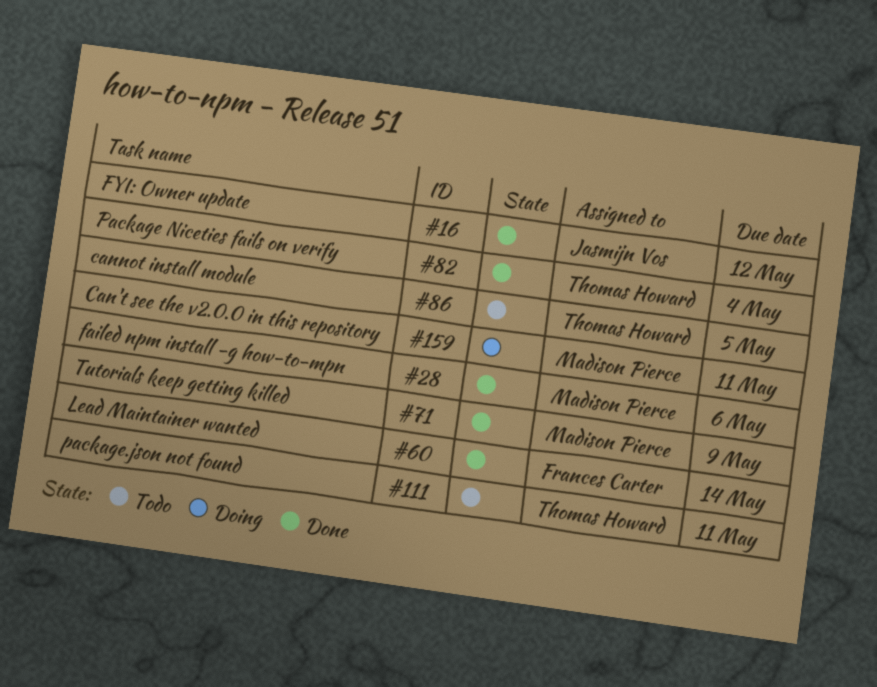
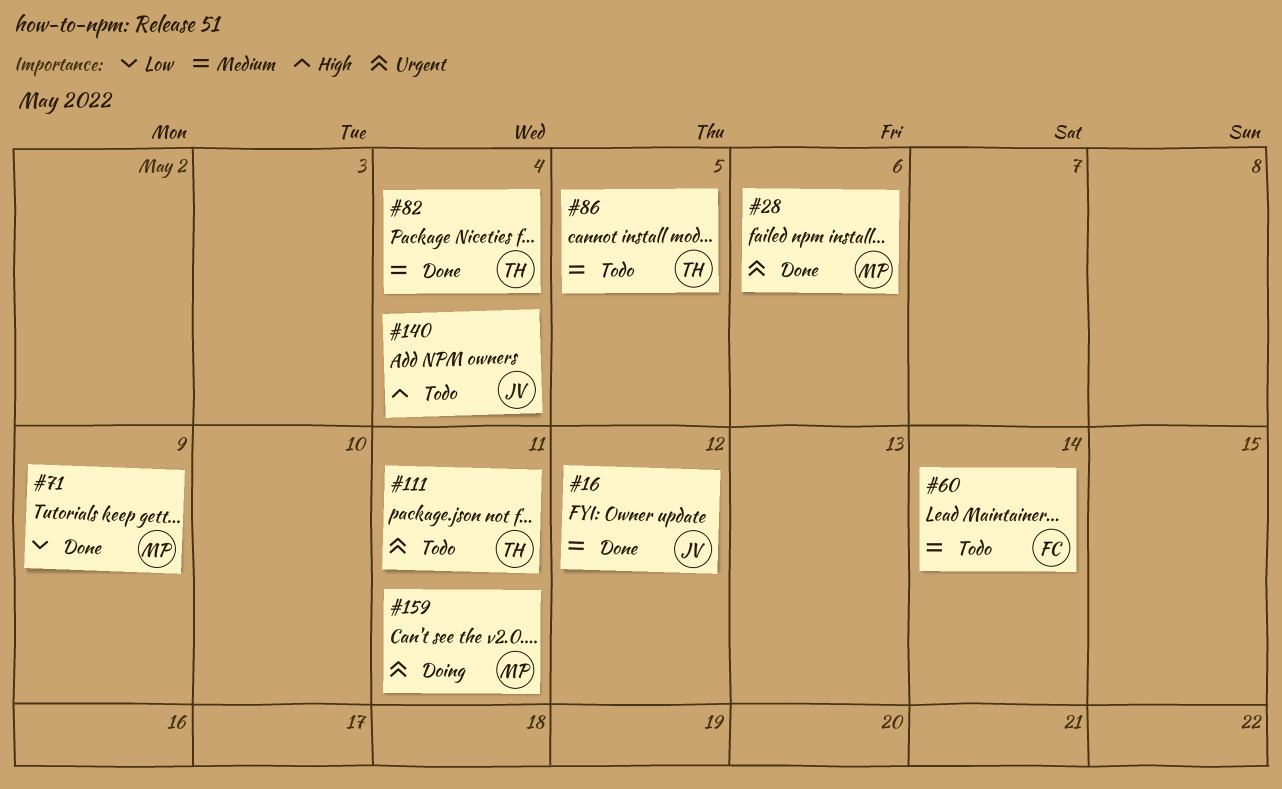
#60, status: Done -> Todo
#140: none -> present

